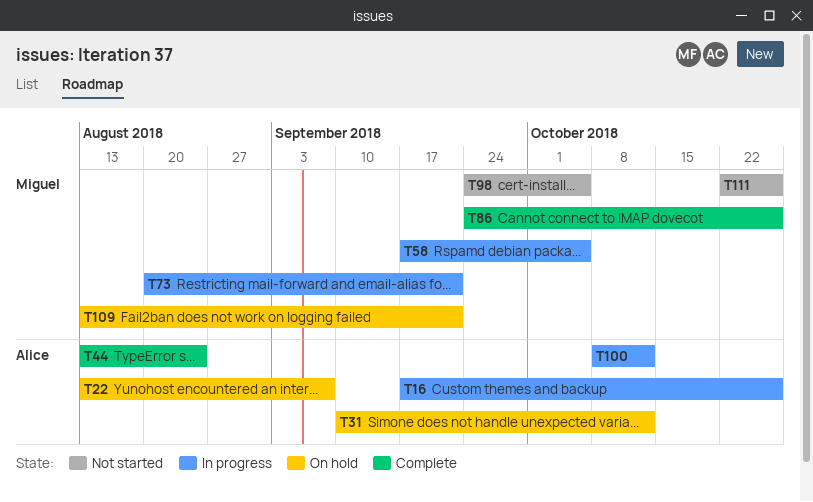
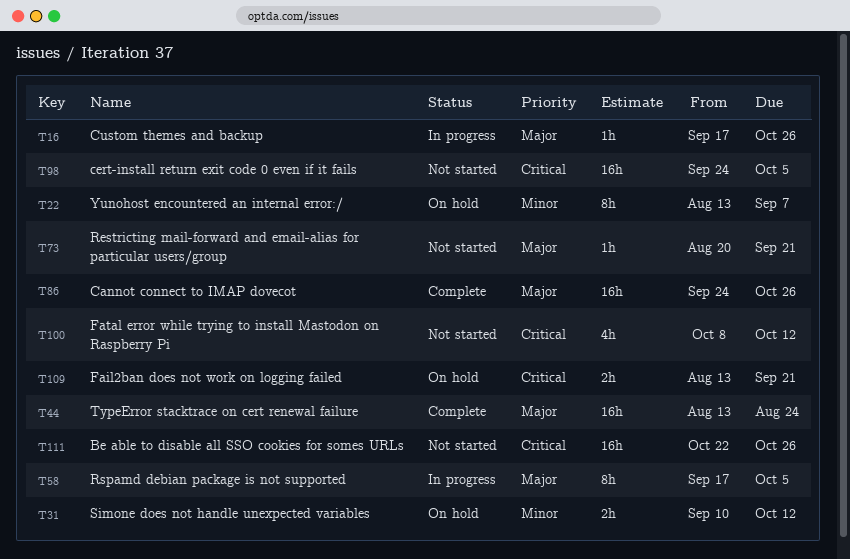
T73, status: In progress -> Not started
T100, status: In progress -> Not started

